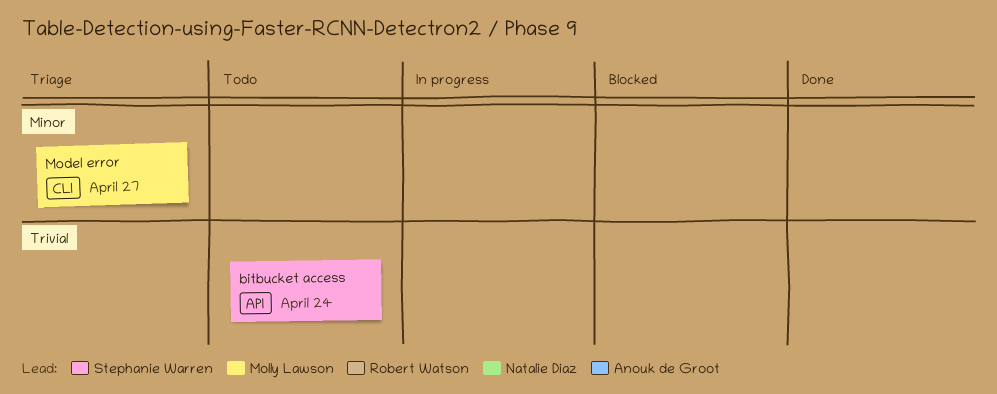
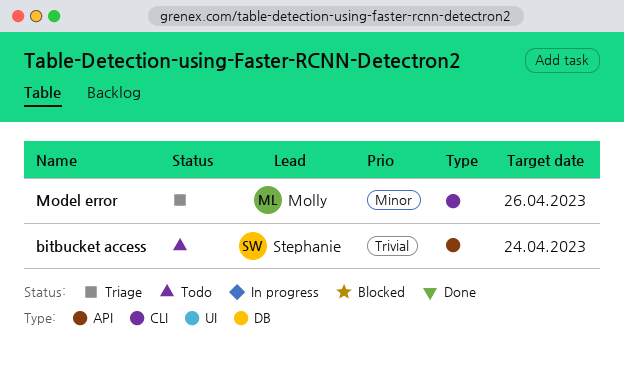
Model error, due: Apr 27 -> Apr 26

